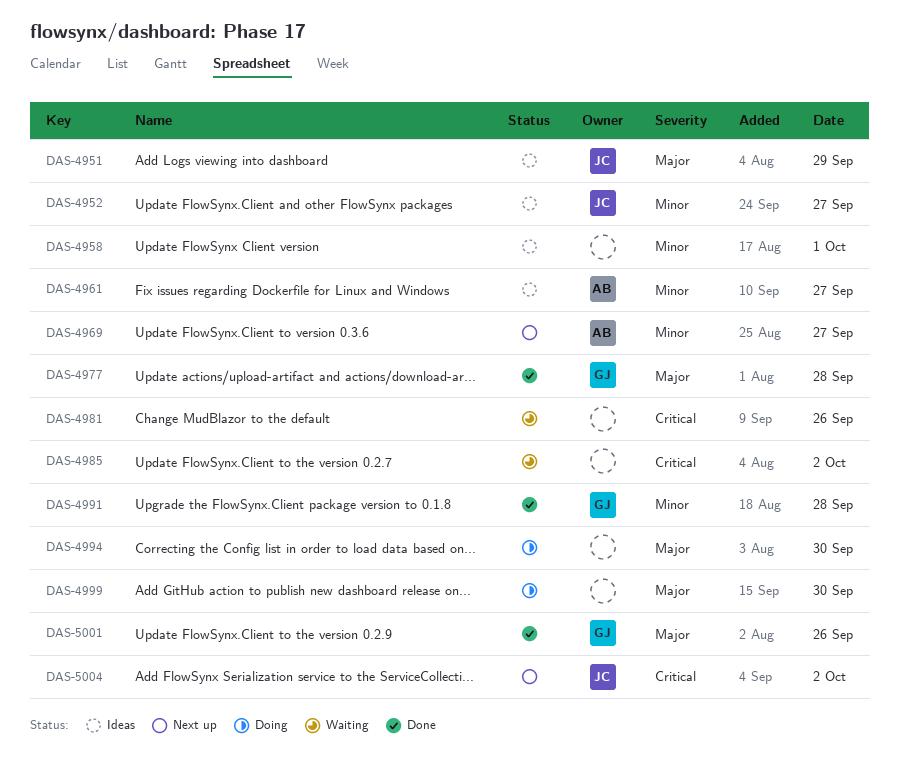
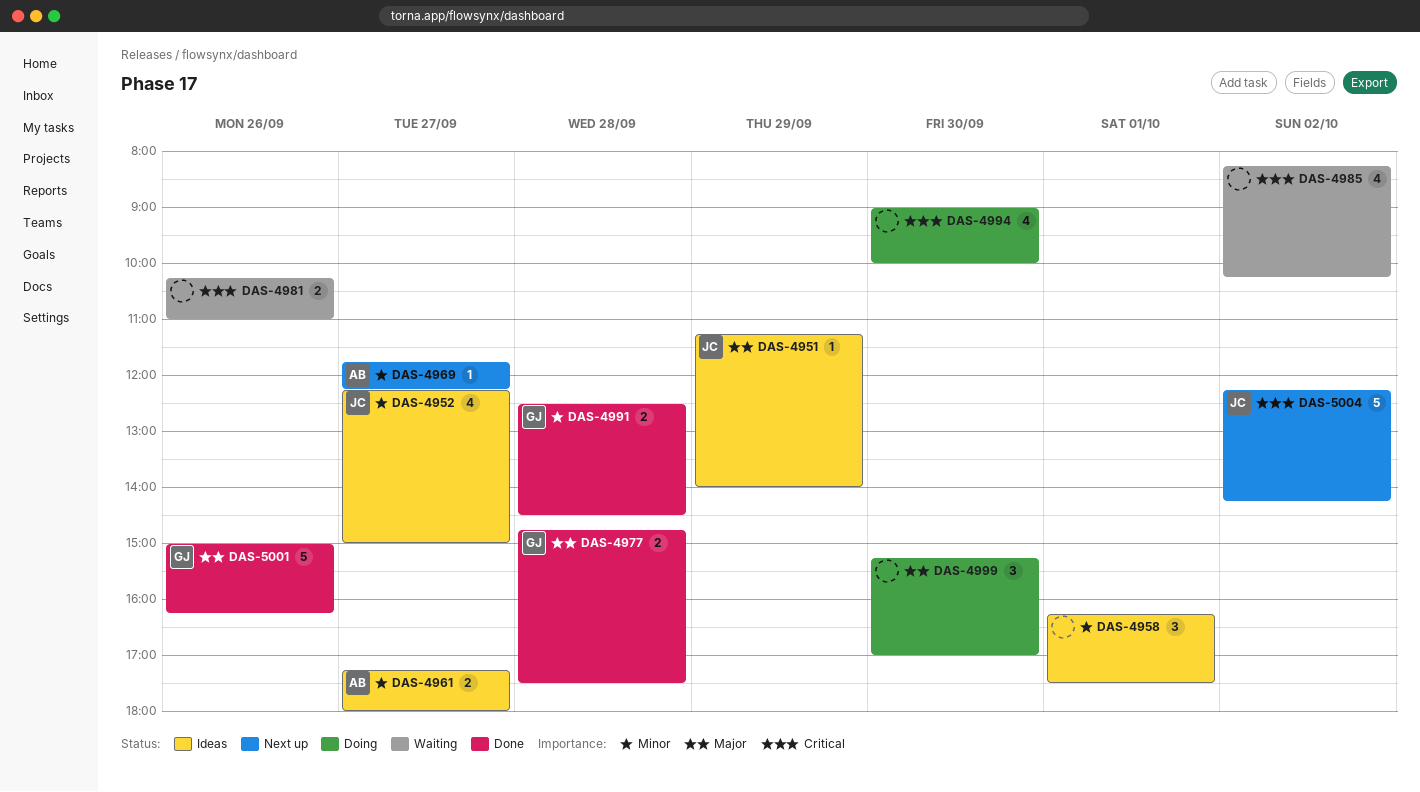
DAS-4994, priority: Major -> Critical

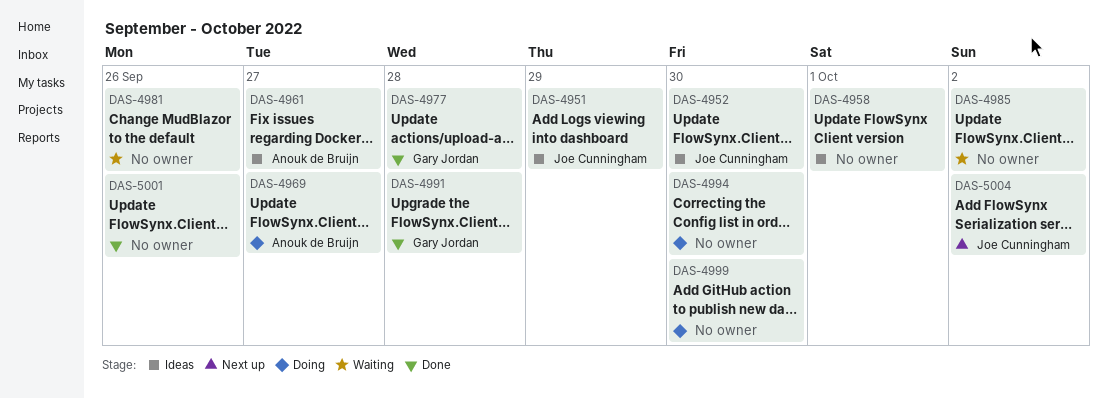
DAS-4952, day: Sep 27 -> Sep 30
DAS-4969, status: Next up -> Doing
DAS-5001, owner: Gary Jordan -> none

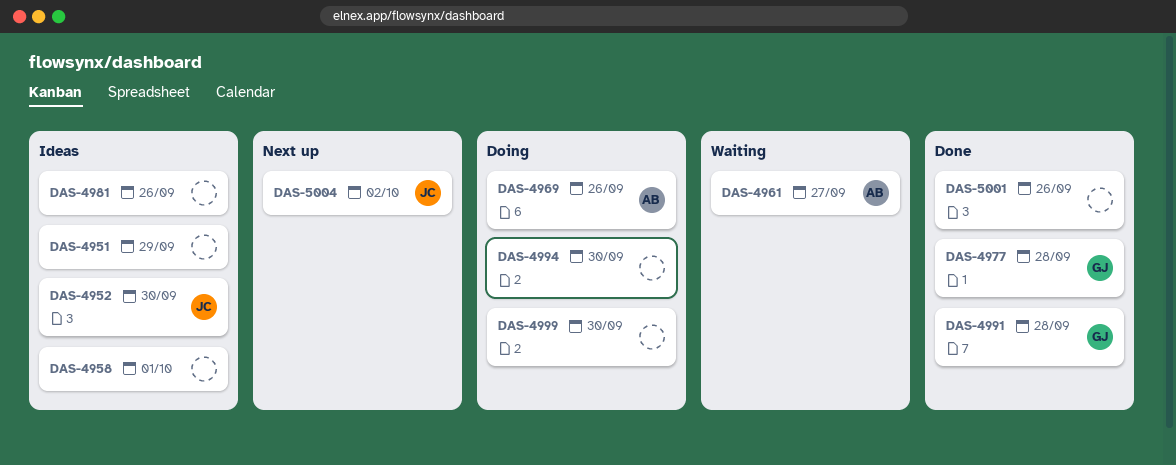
DAS-4951, owner: Joe Cunningham -> none
DAS-4961, status: Ideas -> Waiting
DAS-4969, day: Sep 27 -> Sep 26
DAS-4981, status: Waiting -> Ideas
DAS-4985: present -> none

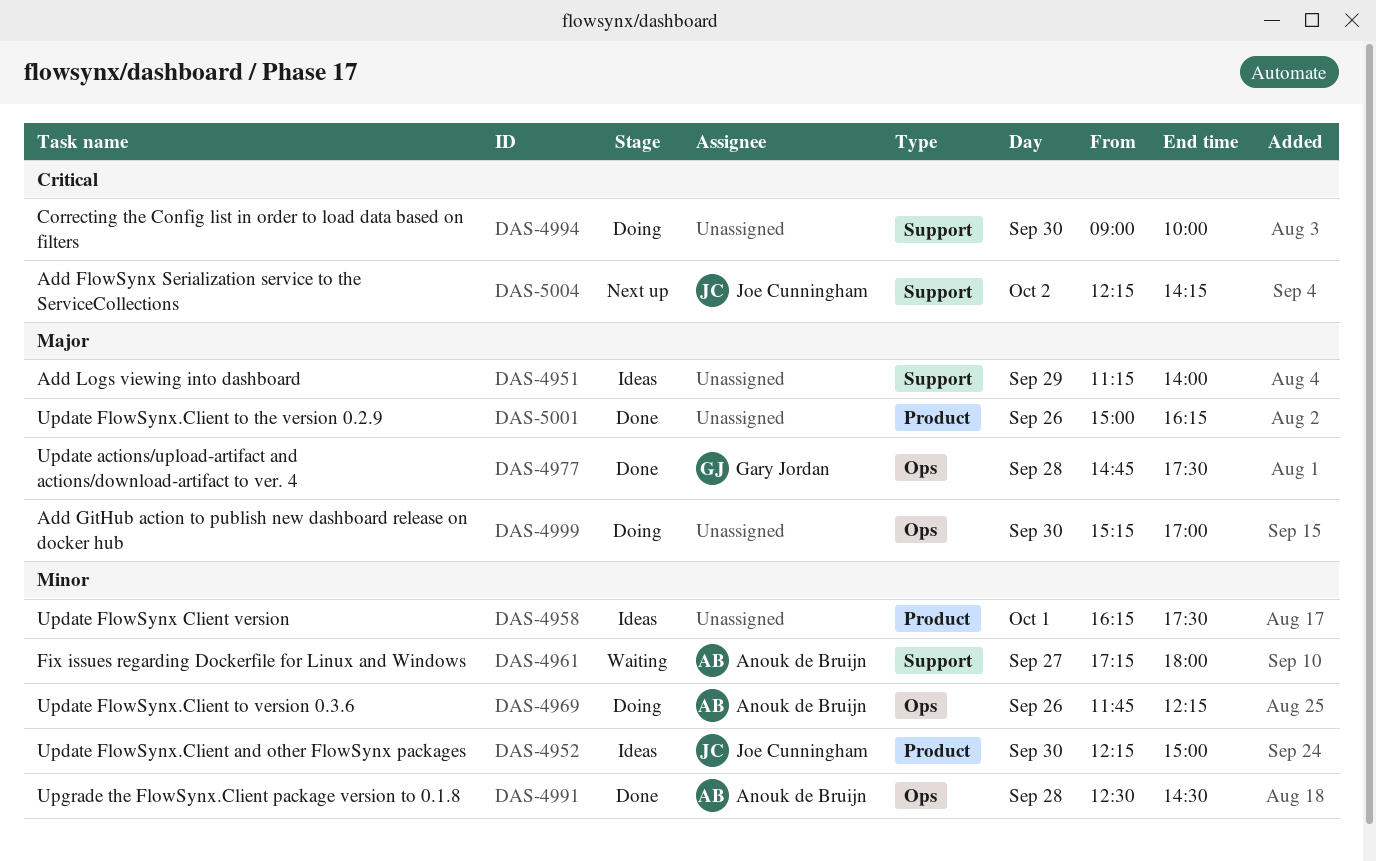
DAS-4981: present -> none
DAS-4991, owner: Gary Jordan -> Anouk de Bruijn

